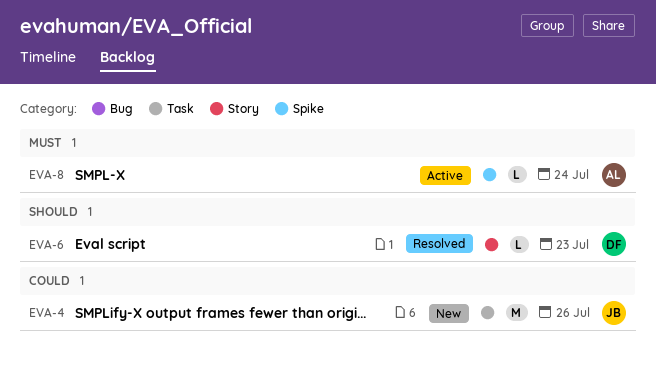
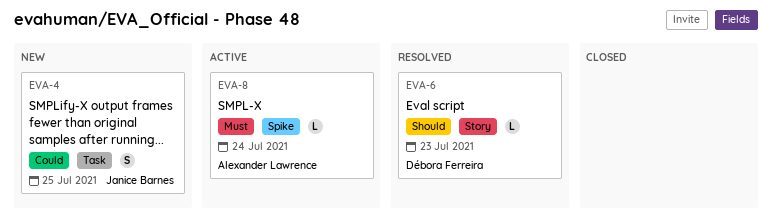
EVA-4, estimate: M -> S
EVA-4, due: Jul 26 -> Jul 25

